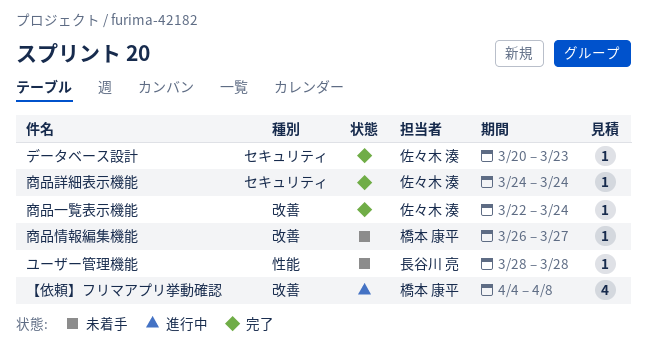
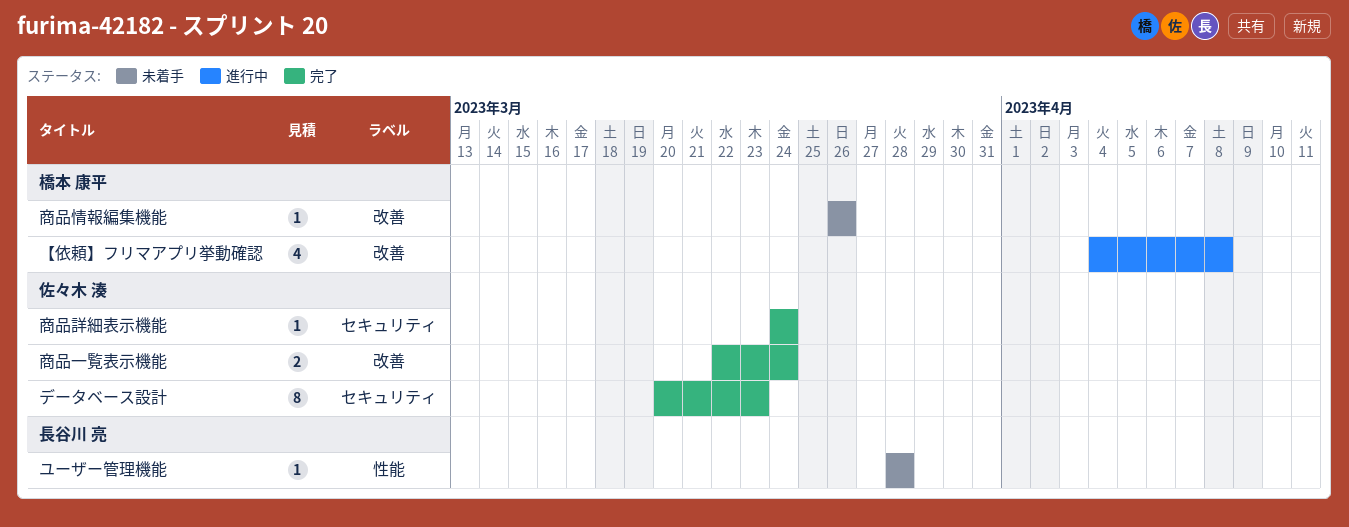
データベース設計, estimate: 1 -> 8
商品一覧表示機能, estimate: 1 -> 2
商品情報編集機能, due: Mar 27 -> Mar 26

